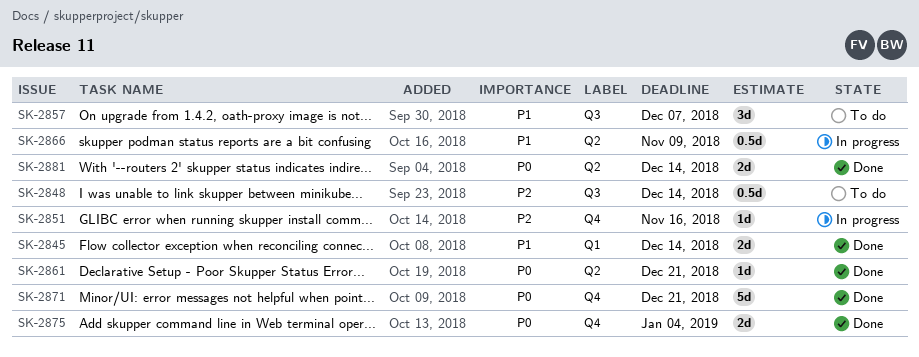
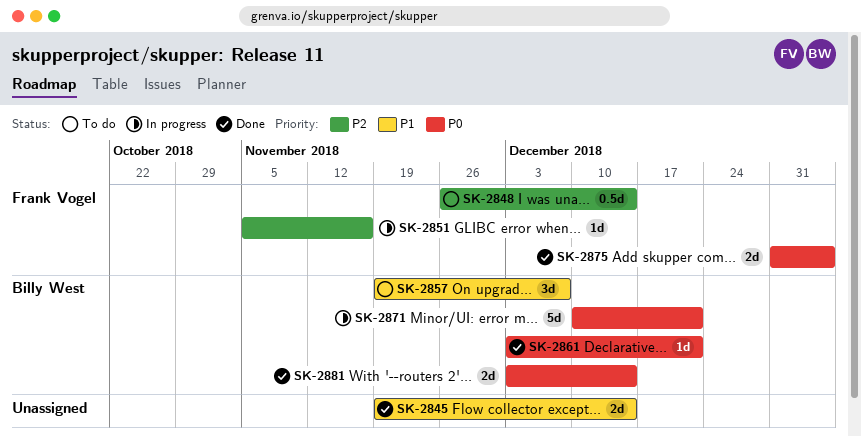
SK-2866: present -> none
SK-2871, status: Done -> In progress

